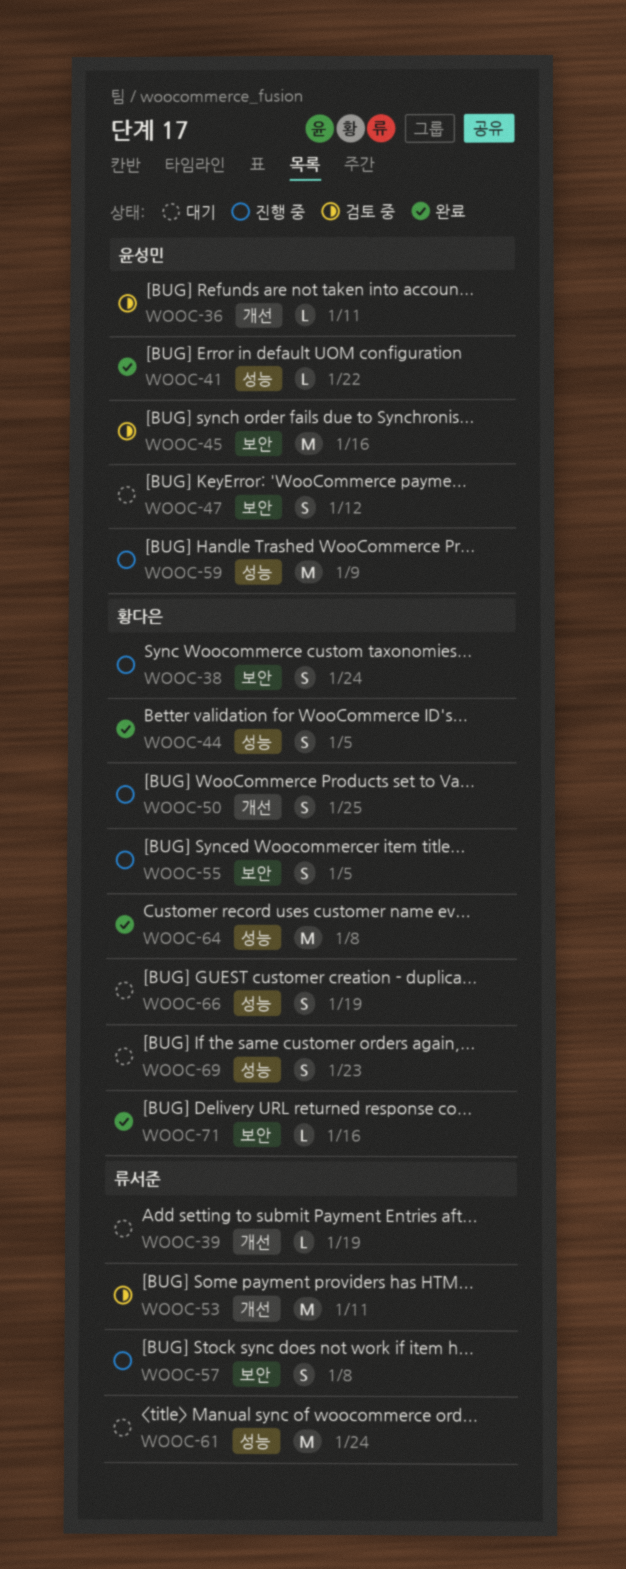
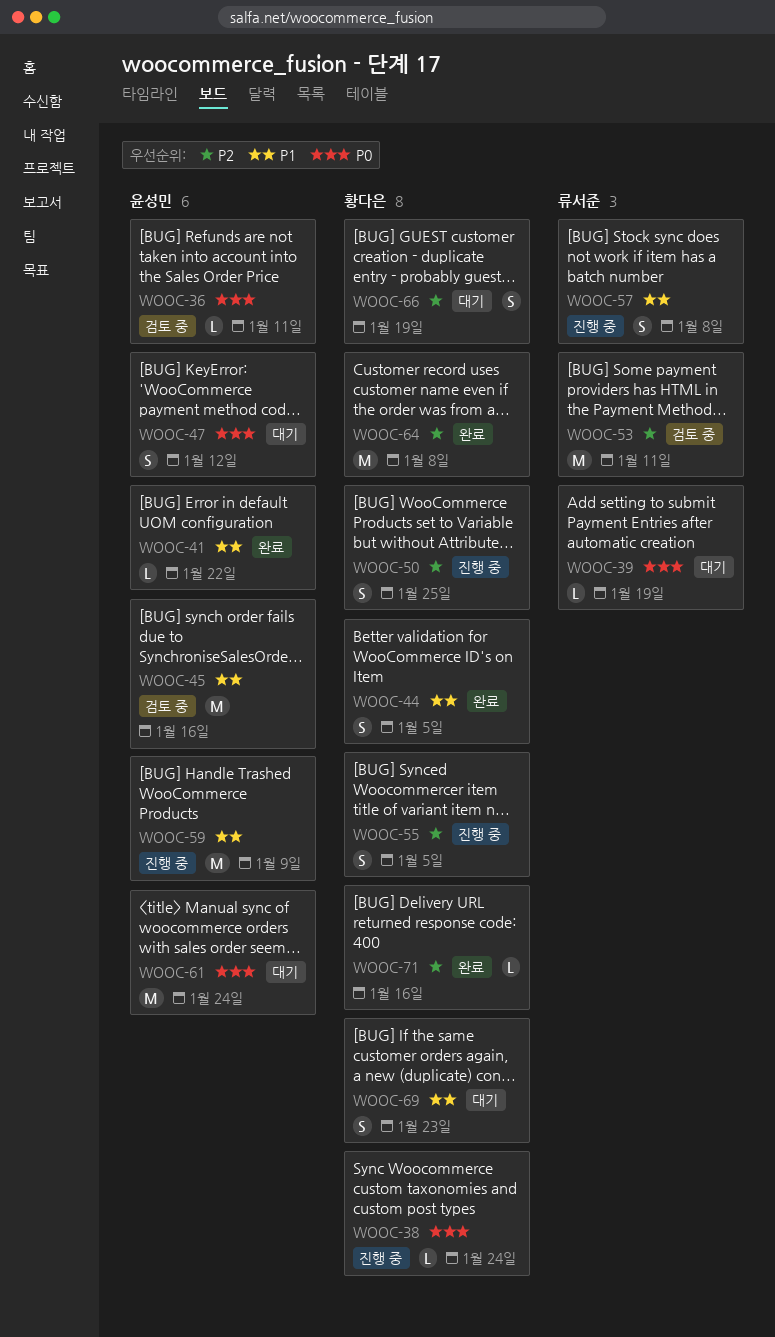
WOOC-38, estimate: S -> L
WOOC-61, owner: 류서준 -> 윤성민

